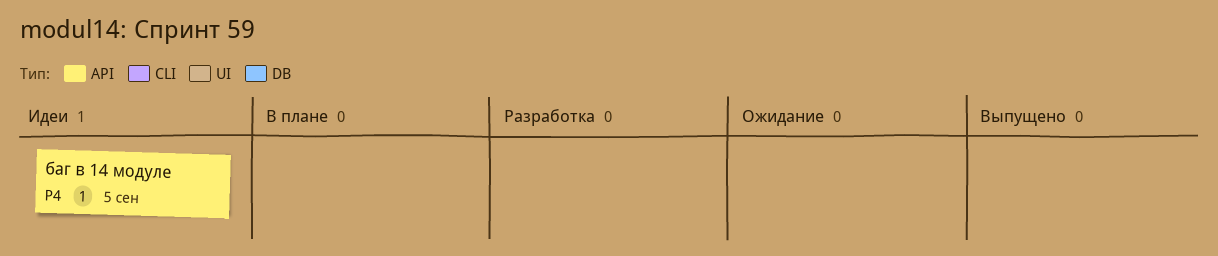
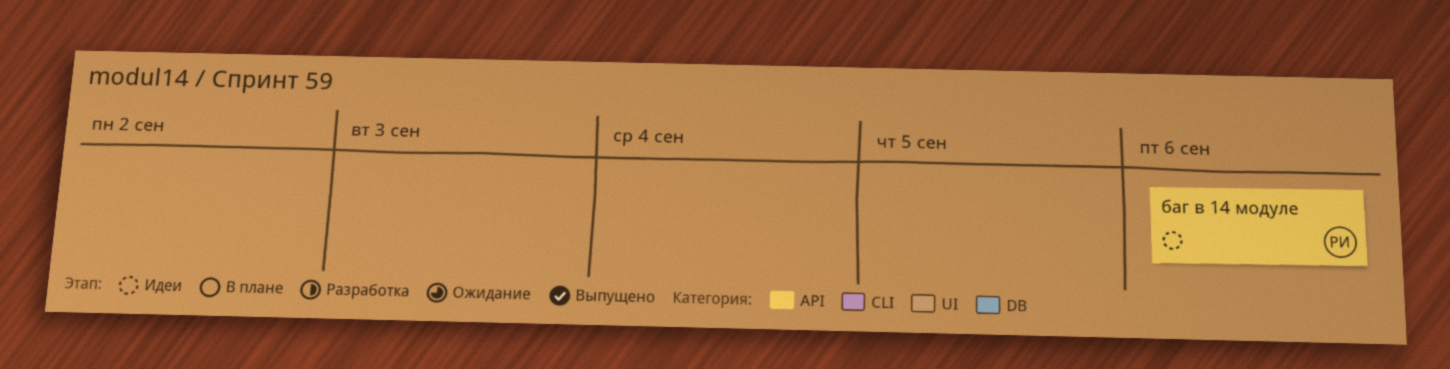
баг в 14 модуле, due: Sep 5 -> Sep 6

